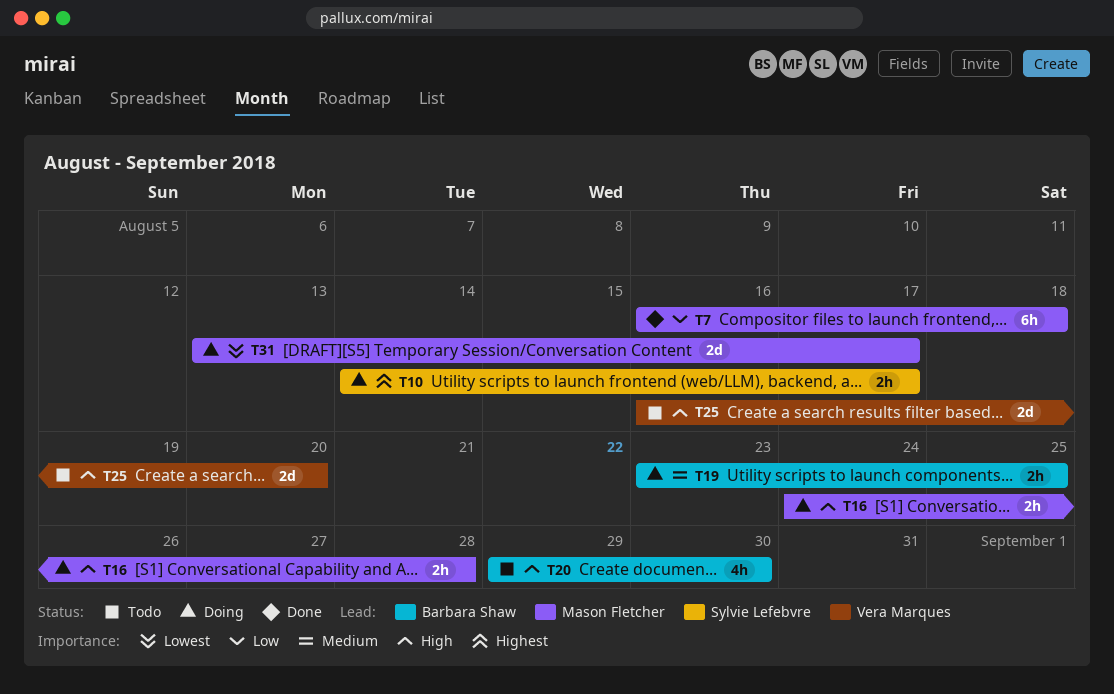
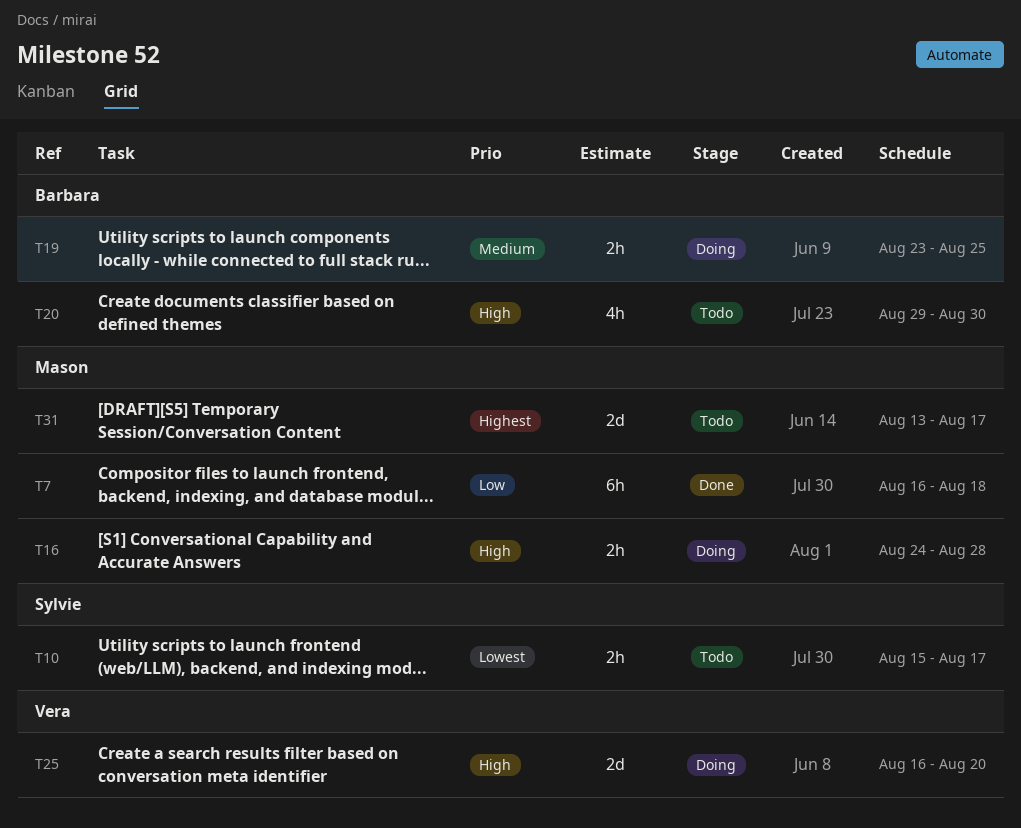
T10, status: Doing -> Todo
T10, priority: Highest -> Lowest
T10, start: Aug 14 -> Aug 15
T25, status: Todo -> Doing
T31, status: Doing -> Todo
T31, priority: Lowest -> Highest

